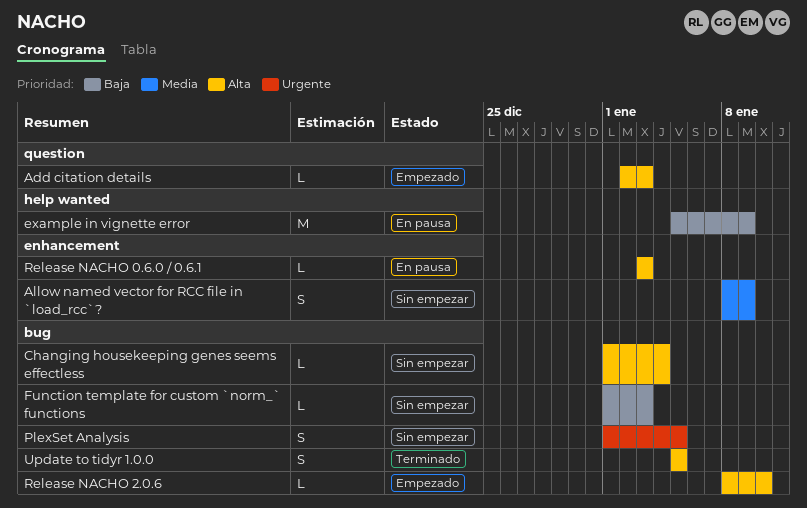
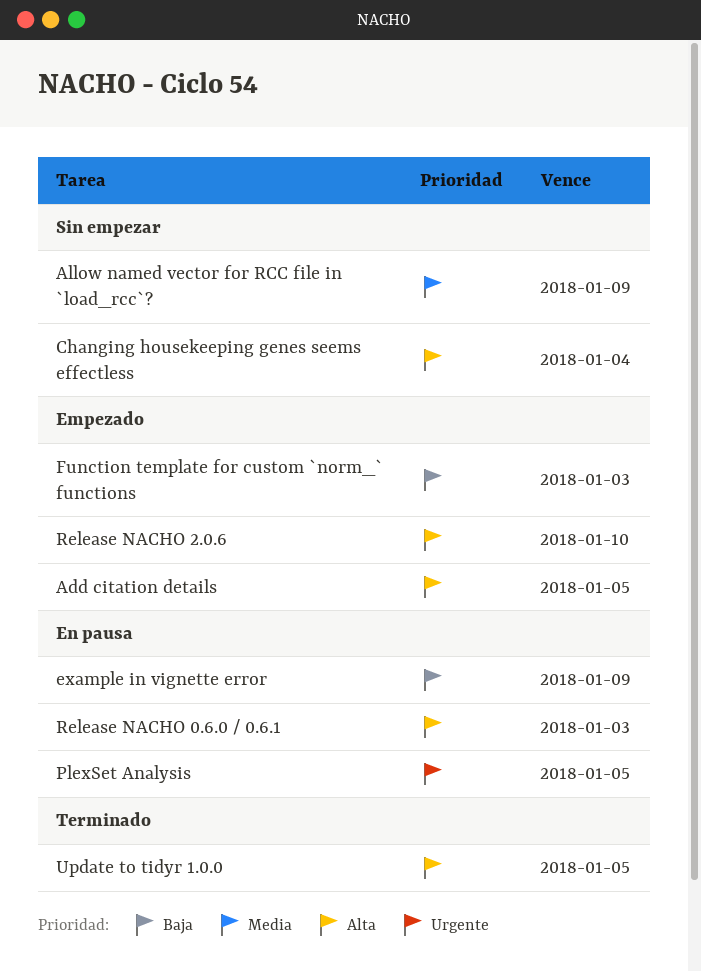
Add citation details, due: Jan 3 -> Jan 5
Function template for custom `norm_` functions, status: Sin empezar -> Empezado
PlexSet Analysis, status: Sin empezar -> En pausa

